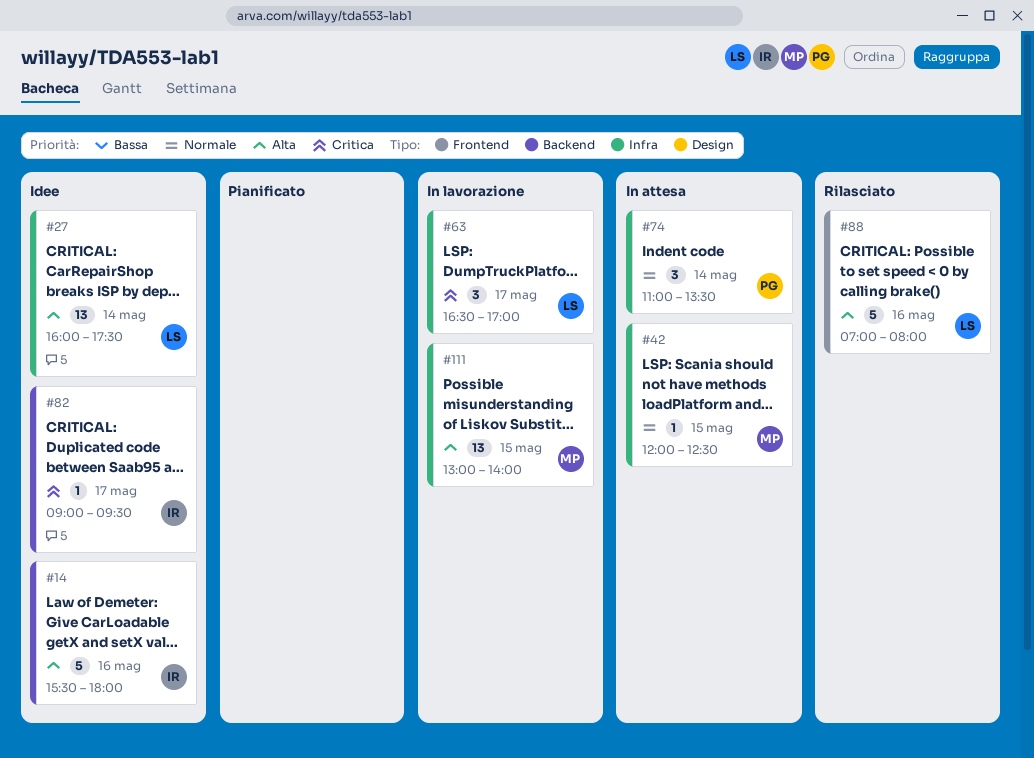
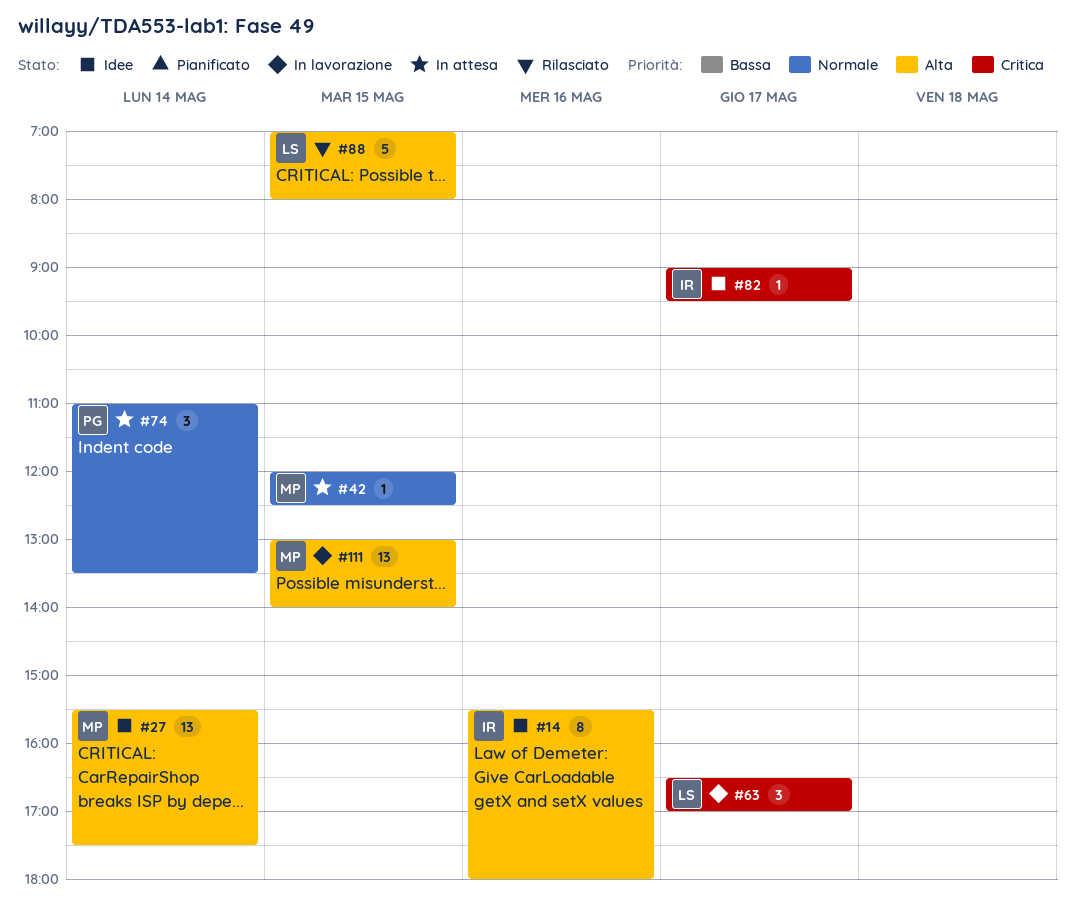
#14, estimate: 5 -> 8
#27, owner: LS -> MP
#27, begins: 16:00 -> 15:30
#88, day: May 16 -> May 15

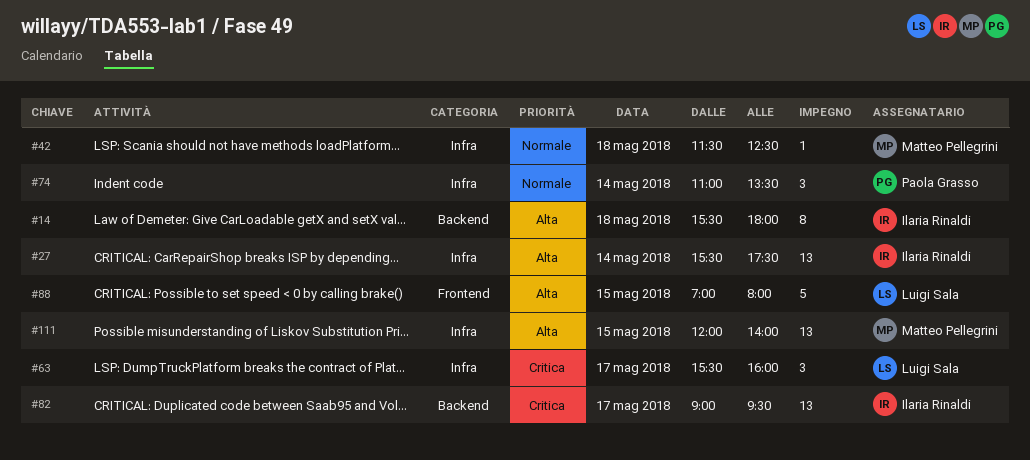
#14, day: May 16 -> May 18
#27, owner: Matteo Pellegrini -> Ilaria Rinaldi
#42, day: May 15 -> May 18
#42, begins: 12:00 -> 11:30
#63, begins: 16:30 -> 15:30
#63, ends: 17:00 -> 16:00
#82, estimate: 1 -> 13
#111, begins: 13:00 -> 12:00

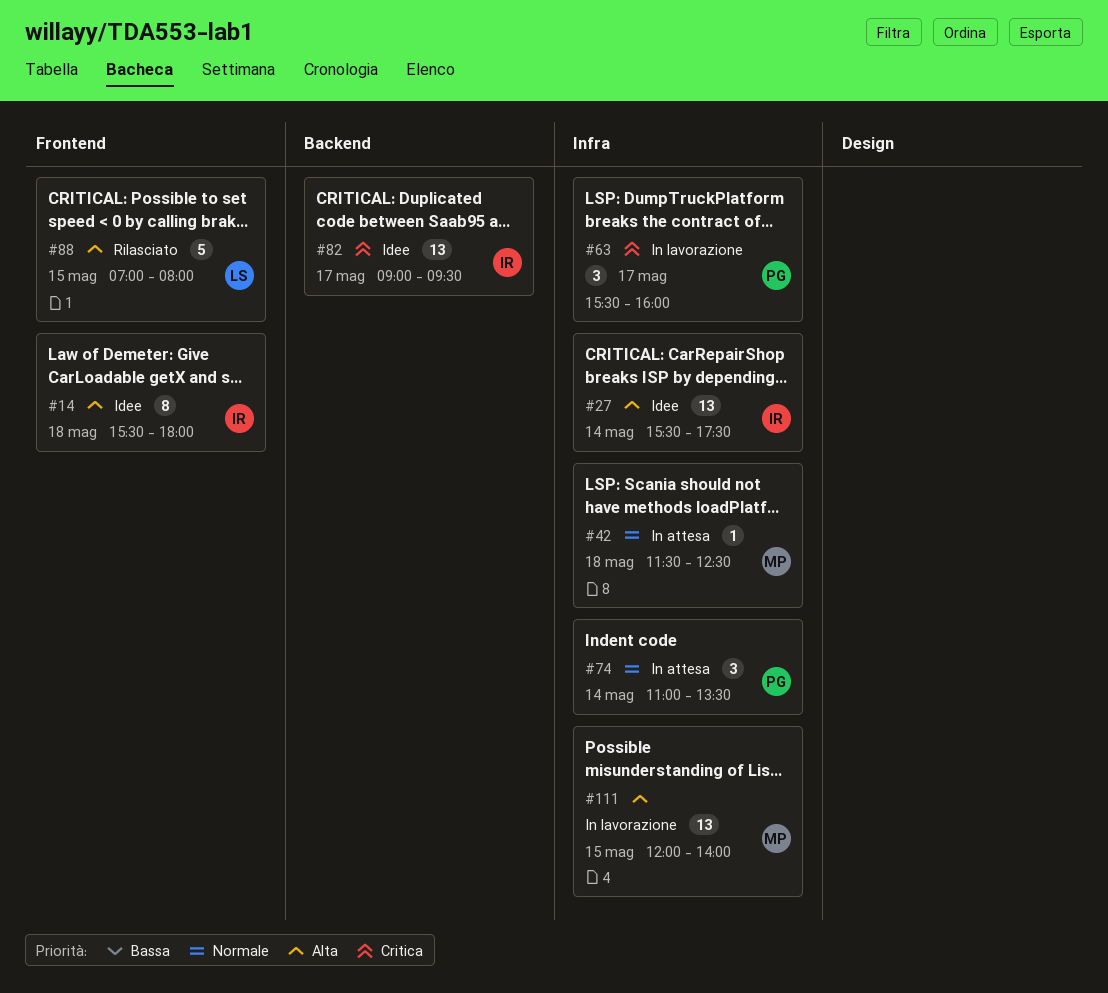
#14, label: Backend -> Frontend
#63, owner: Luigi Sala -> Paola Grasso

